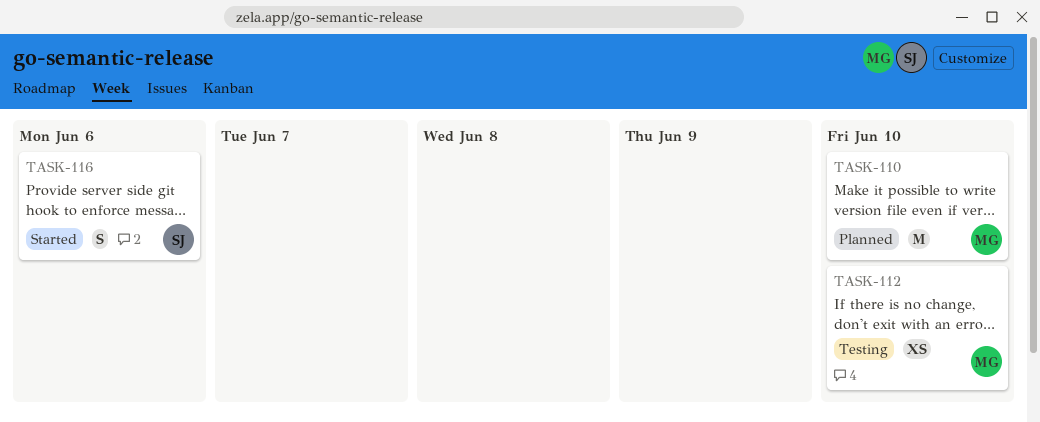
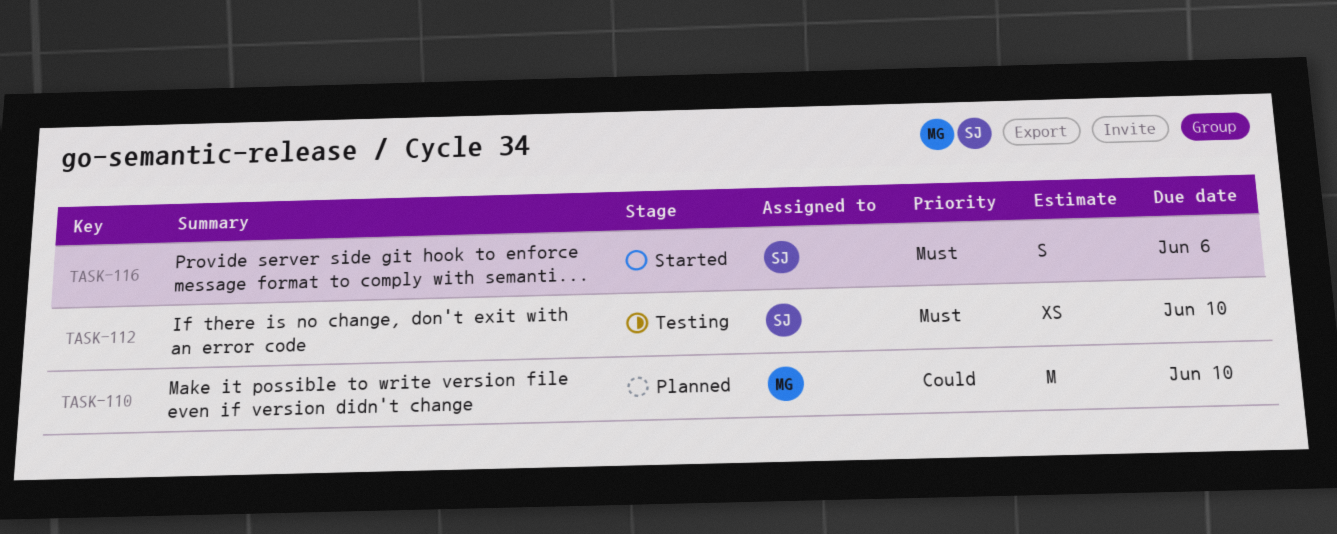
TASK-112, owner: MG -> SJ

